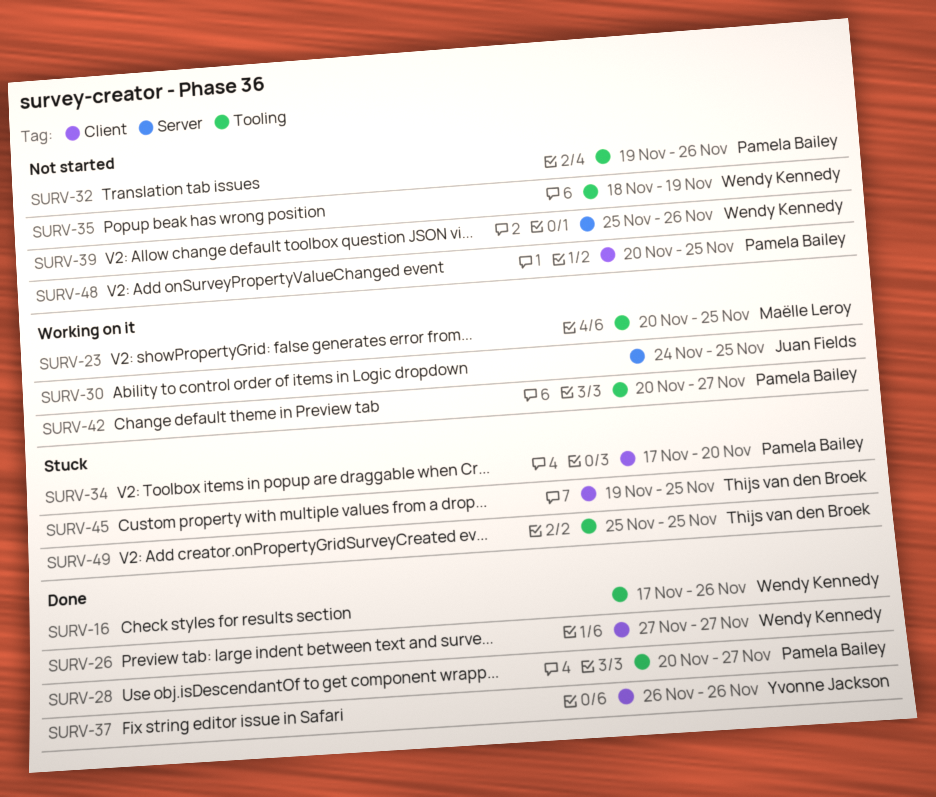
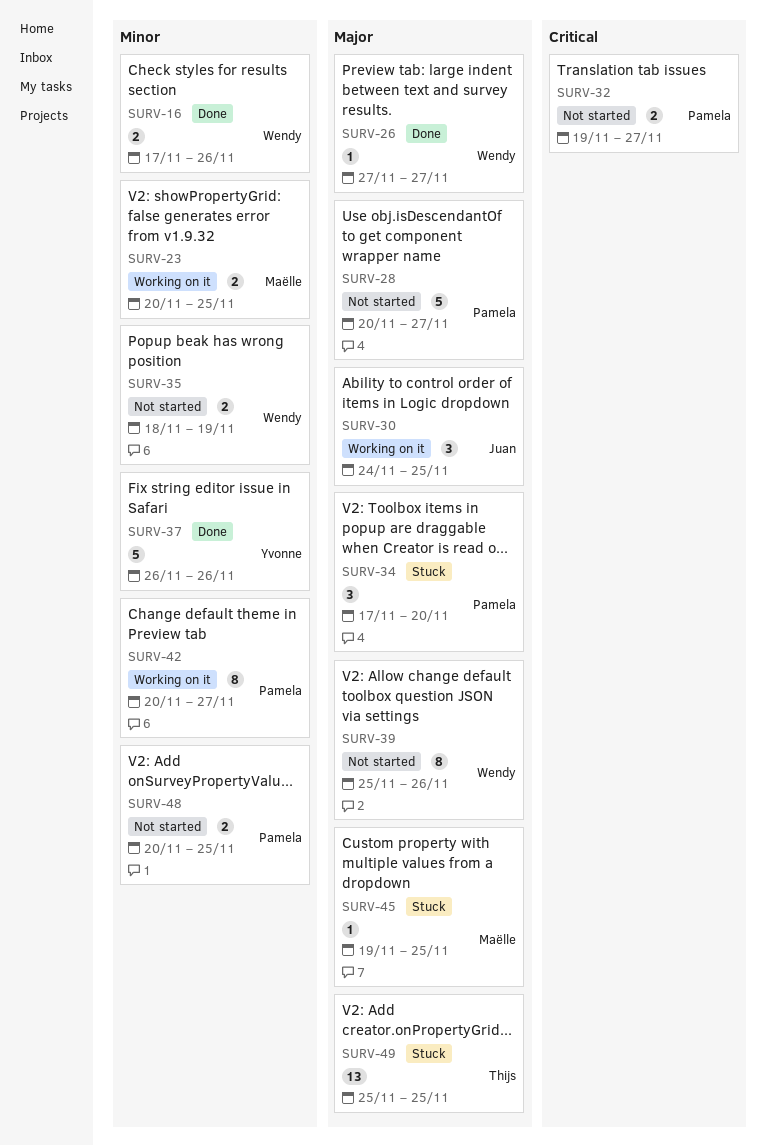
SURV-28, status: Done -> Not started
SURV-32, due: Nov 26 -> Nov 27
SURV-45, owner: Thijs van den Broek -> Maëlle Leroy

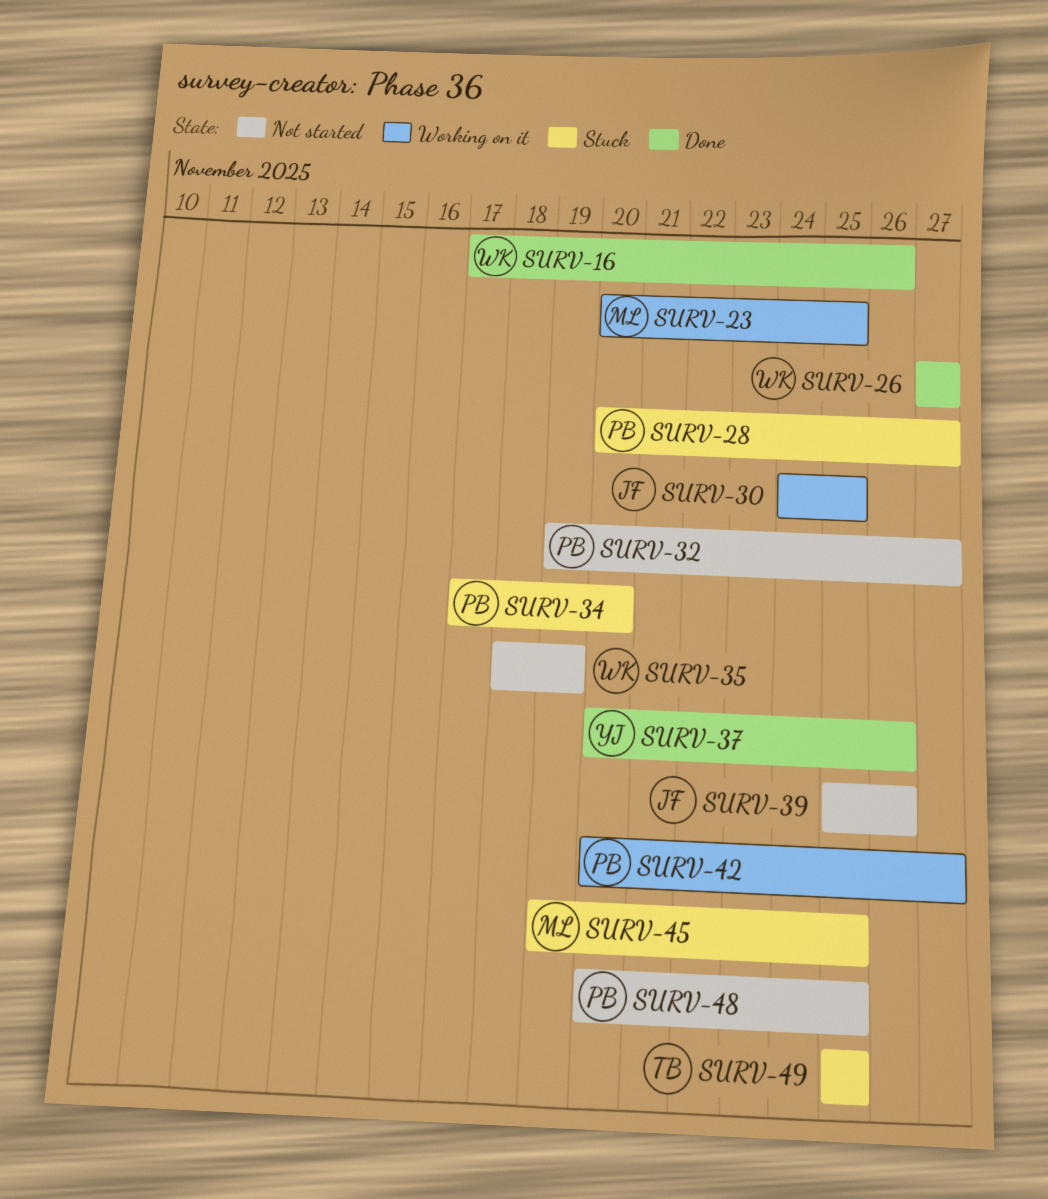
SURV-28, status: Not started -> Stuck
SURV-37, start: Nov 26 -> Nov 20
SURV-39, owner: Wendy -> Juan

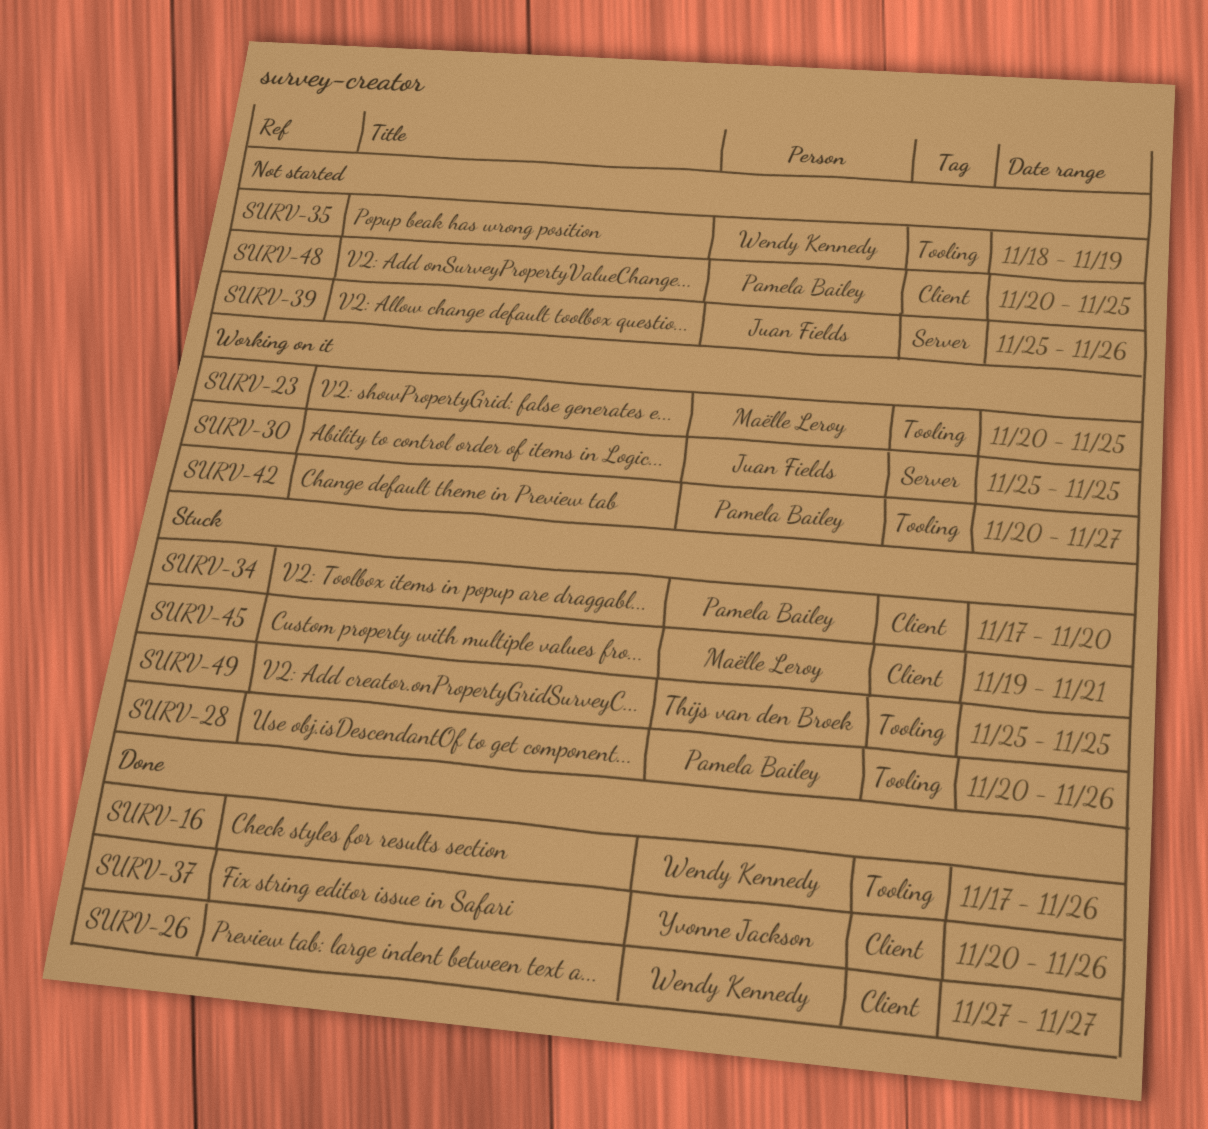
SURV-28, due: Nov 27 -> Nov 26
SURV-30, start: Nov 24 -> Nov 25
SURV-32: present -> none
SURV-45, due: Nov 25 -> Nov 21

